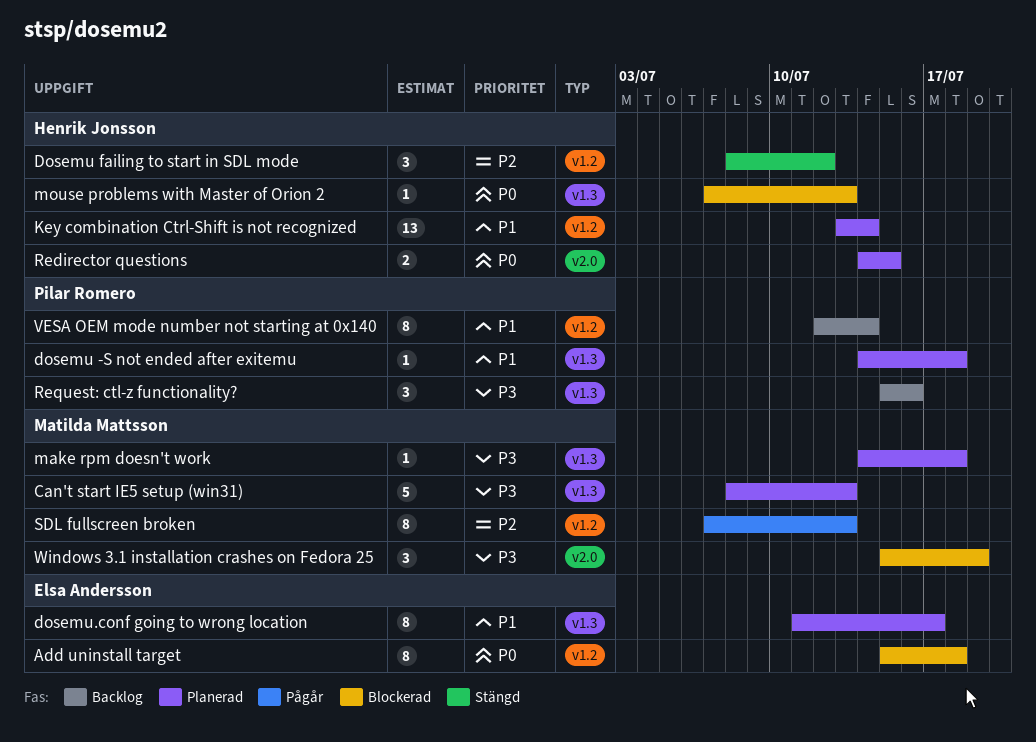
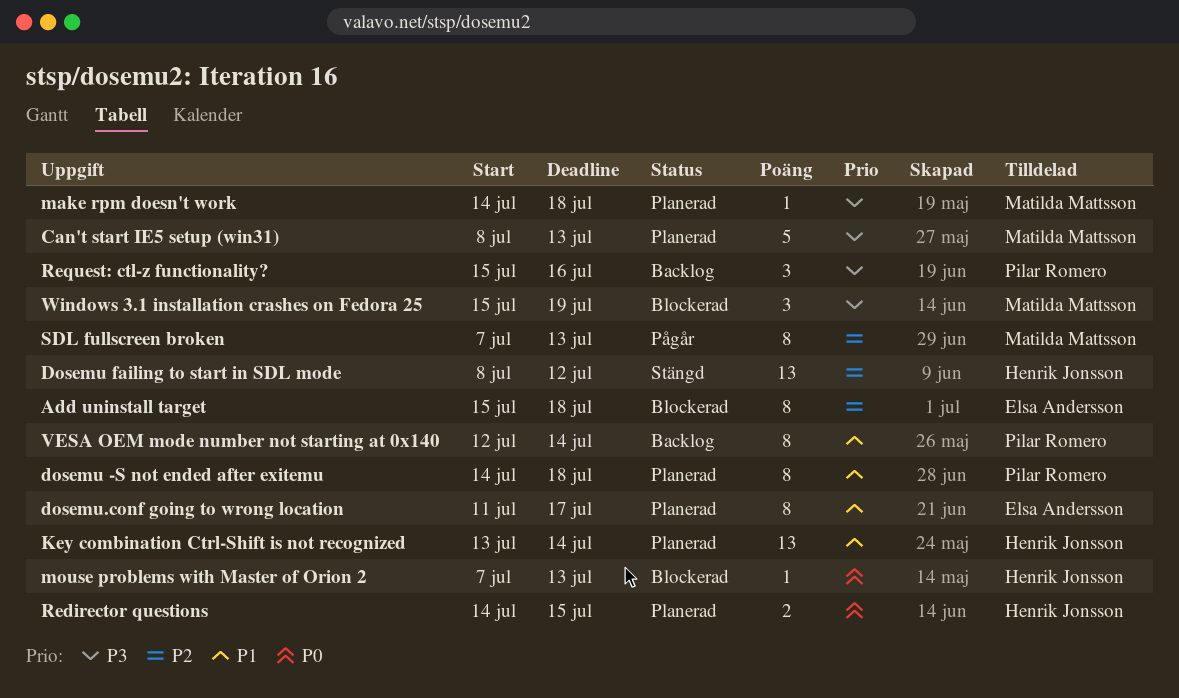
Add uninstall target, priority: P0 -> P2
dosemu -S not ended after exitemu, estimate: 1 -> 8
Dosemu failing to start in SDL mode, estimate: 3 -> 13

